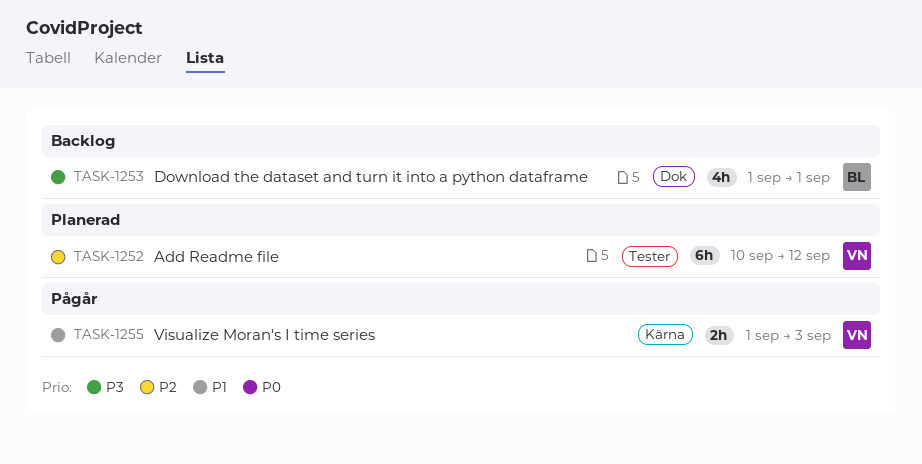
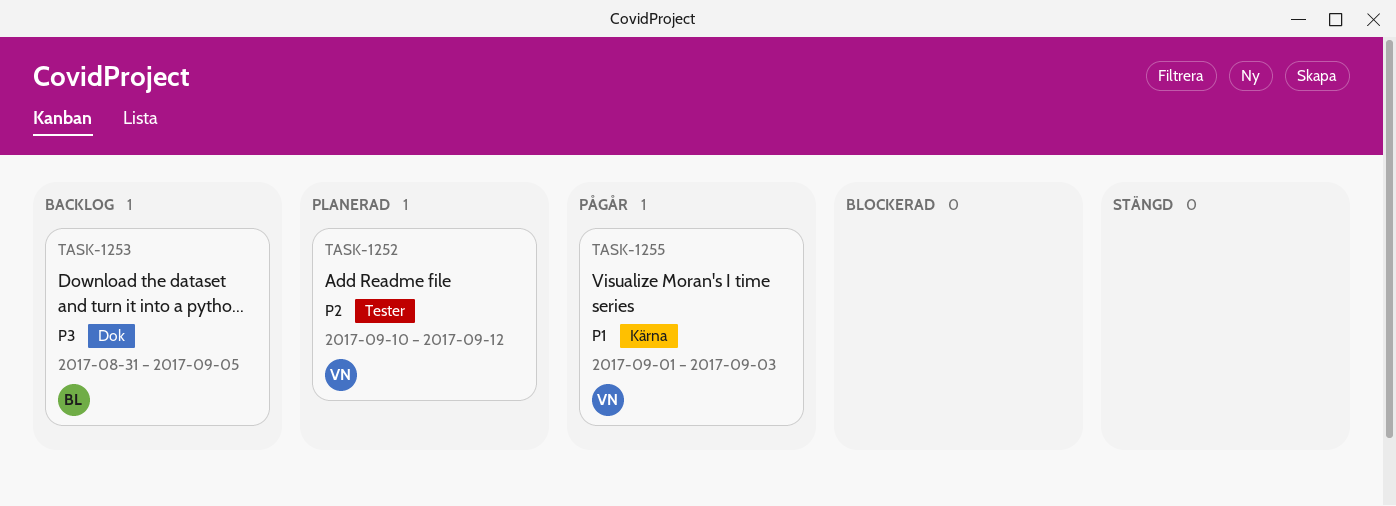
TASK-1253, start: Sep 1 -> Aug 31
TASK-1253, due: Sep 1 -> Sep 5

